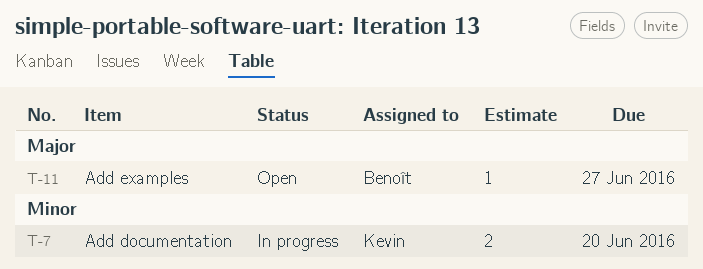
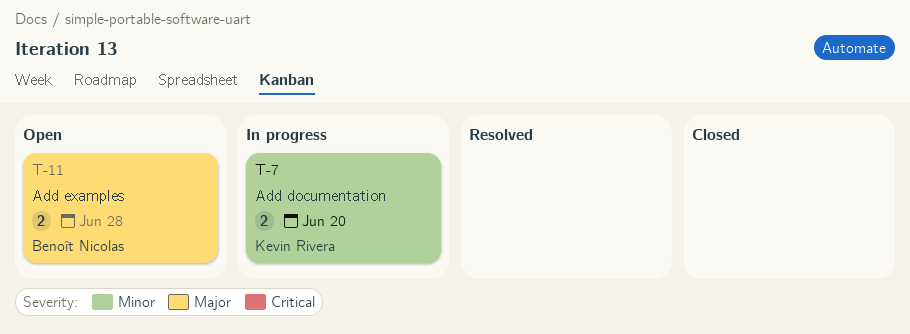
T-11, estimate: 1 -> 2
T-11, due: Jun 27 -> Jun 28

